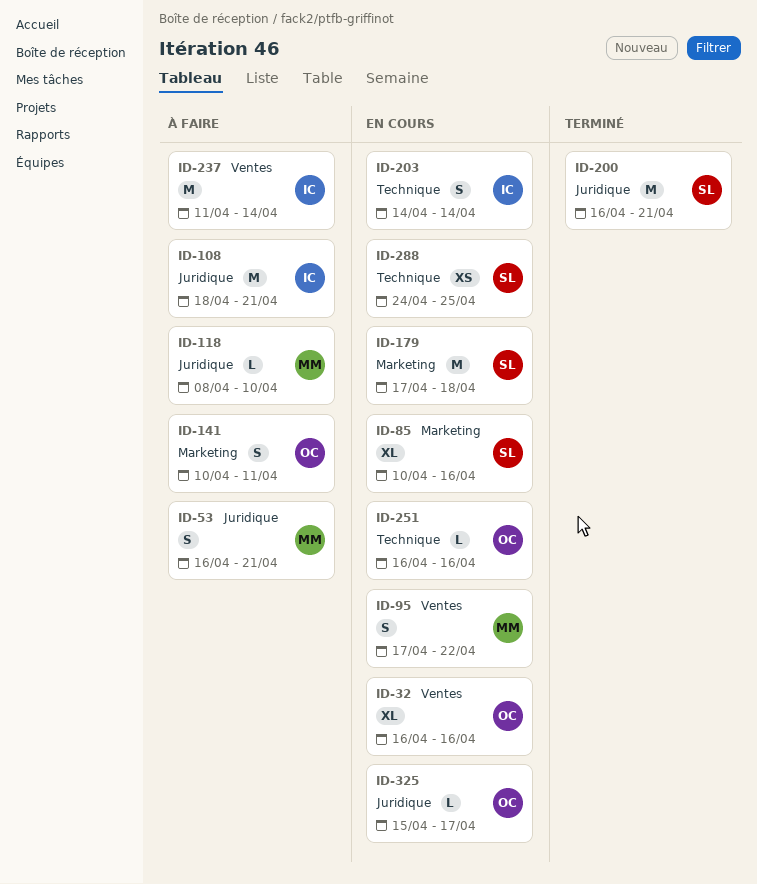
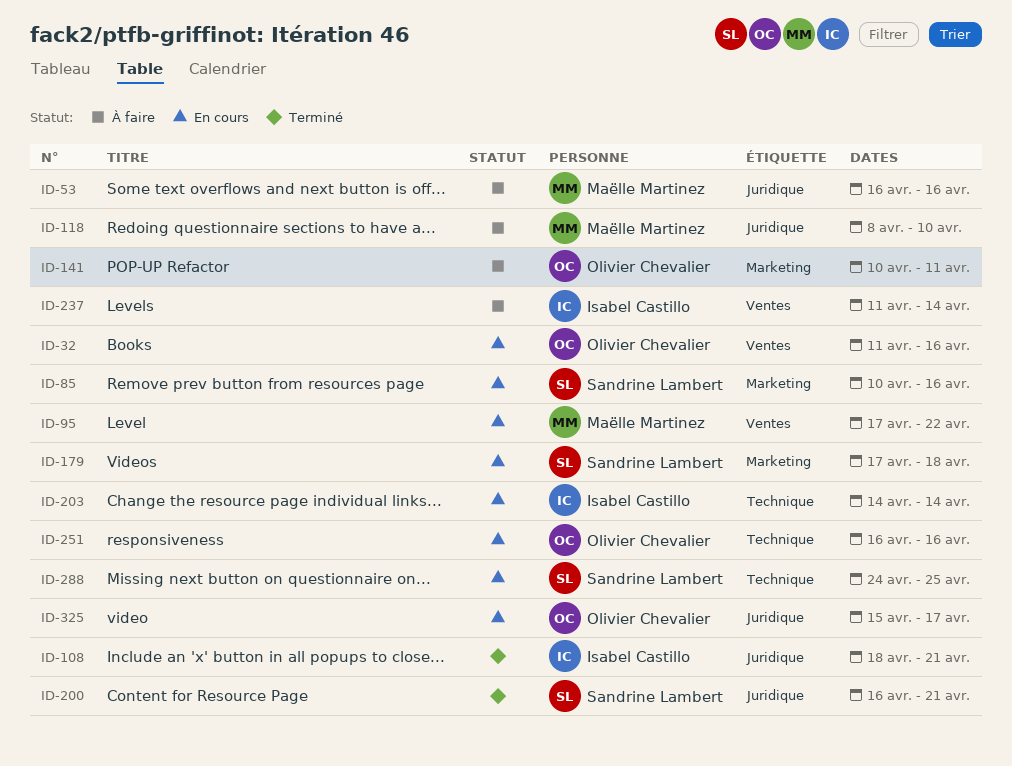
ID-32, start: Apr 16 -> Apr 11
ID-53, due: Apr 21 -> Apr 16
ID-108, status: À faire -> Terminé

